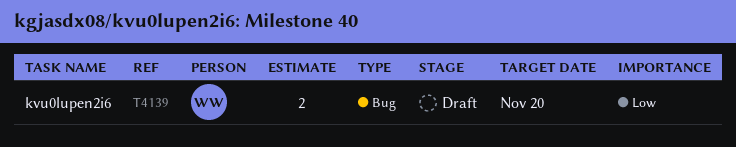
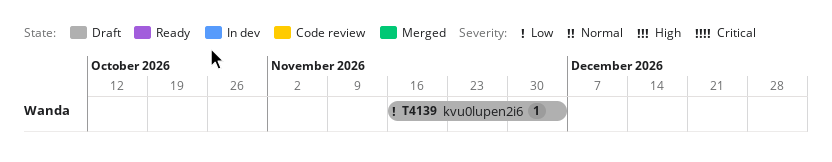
T4139, estimate: 2 -> 1
T4139, due: Nov 20 -> Dec 4

